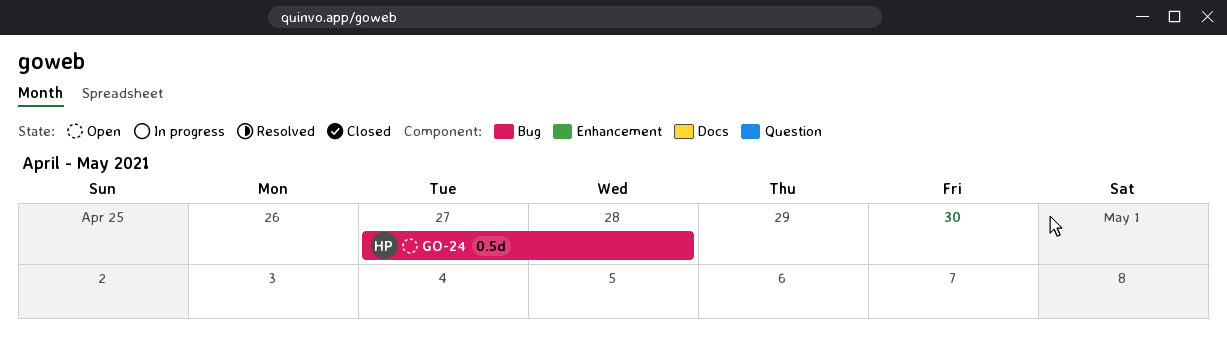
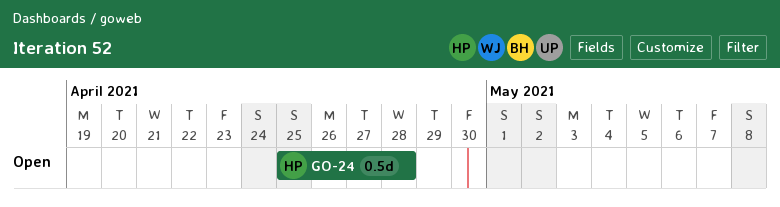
GO-24, start: Apr 27 -> Apr 25

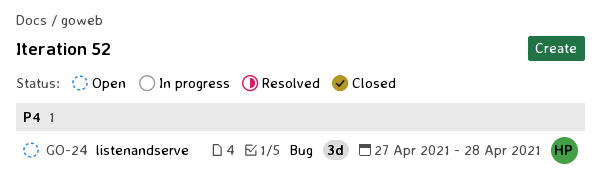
GO-24, estimate: 0.5d -> 3d
GO-24, start: Apr 25 -> Apr 27

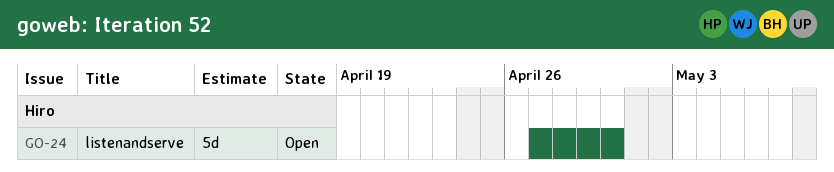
GO-24, estimate: 3d -> 5d
GO-24, due: Apr 28 -> Apr 30

